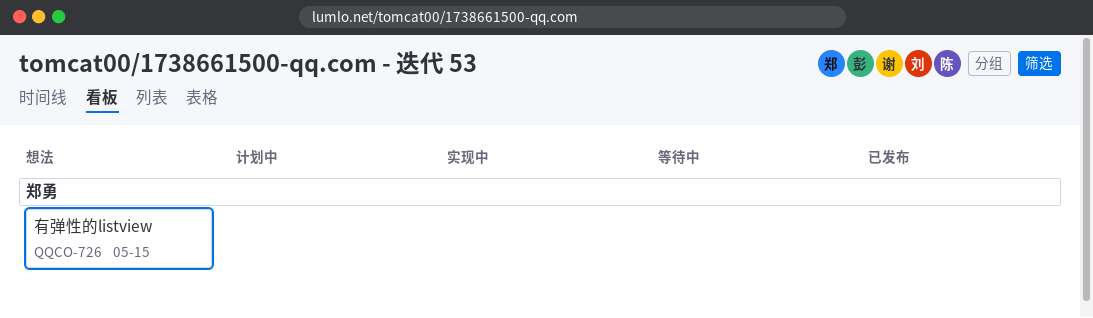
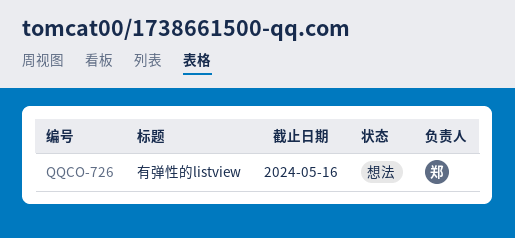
QQCO-726, due: May 15 -> May 16

